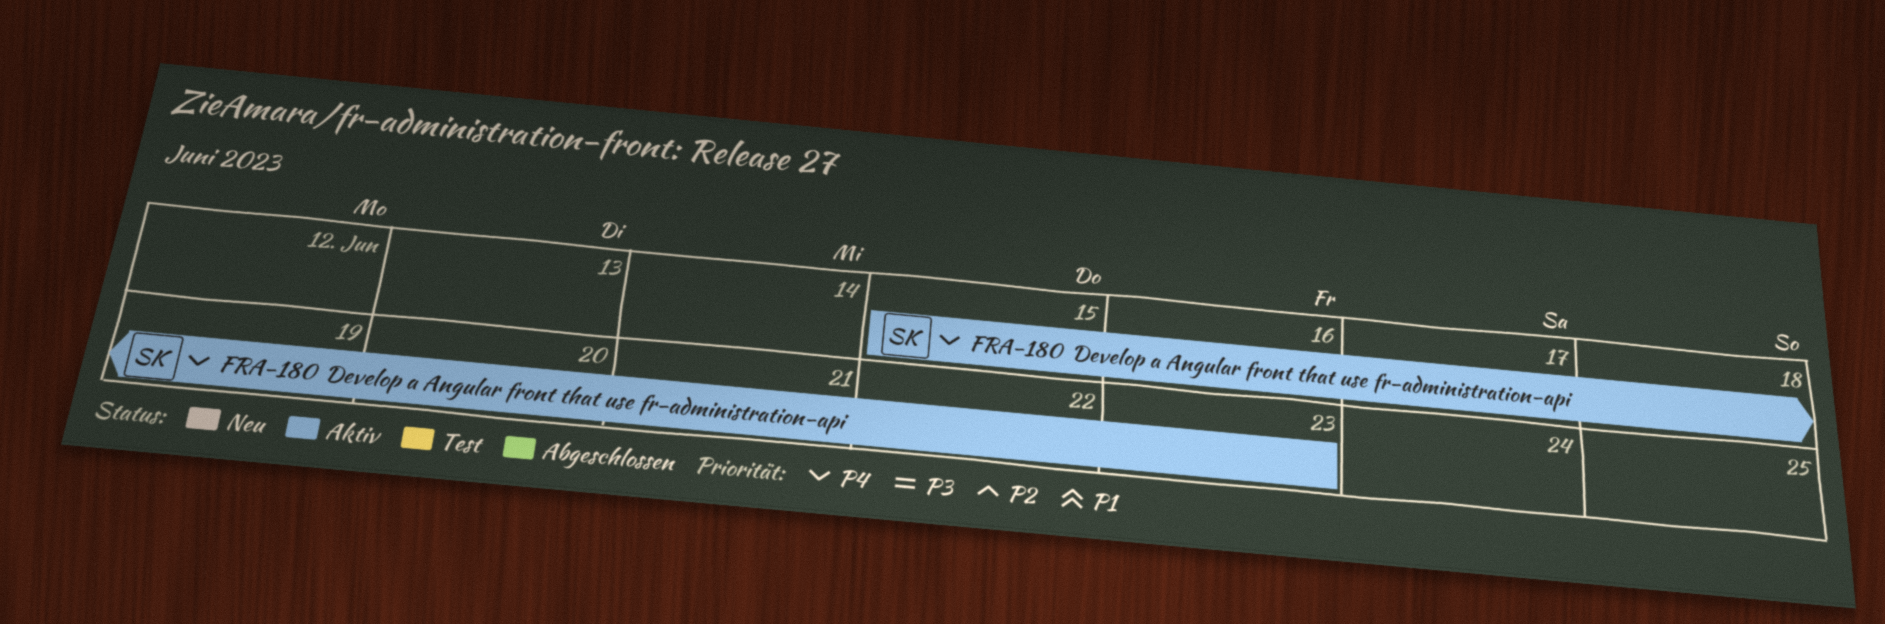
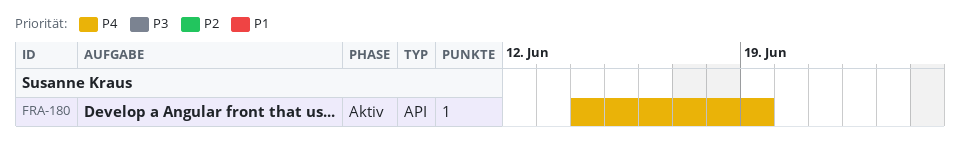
FRA-180, start: Jun 15 -> Jun 14
FRA-180, due: Jun 23 -> Jun 19

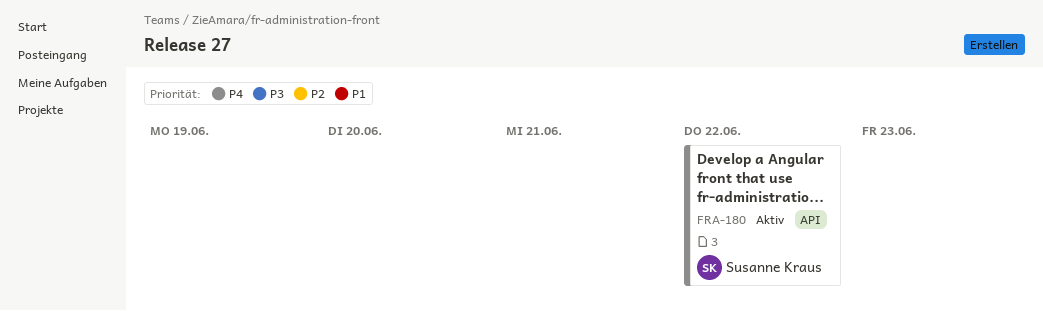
FRA-180, due: Jun 19 -> Jun 22

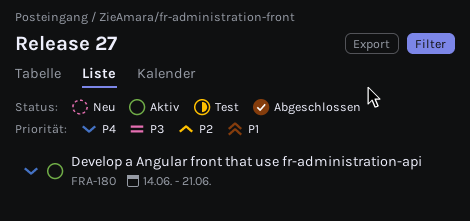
FRA-180, due: Jun 22 -> Jun 21

